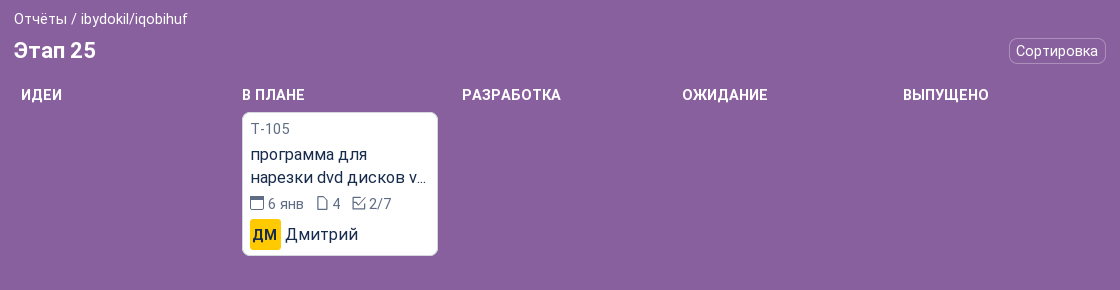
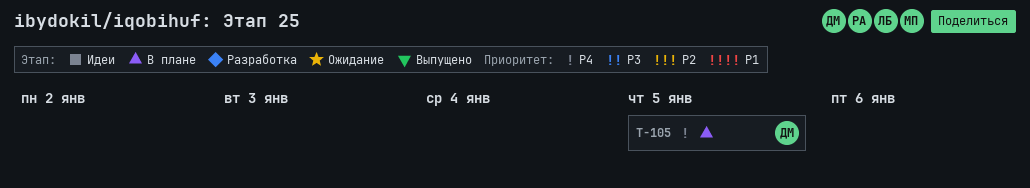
T-105, due: Jan 6 -> Jan 5

